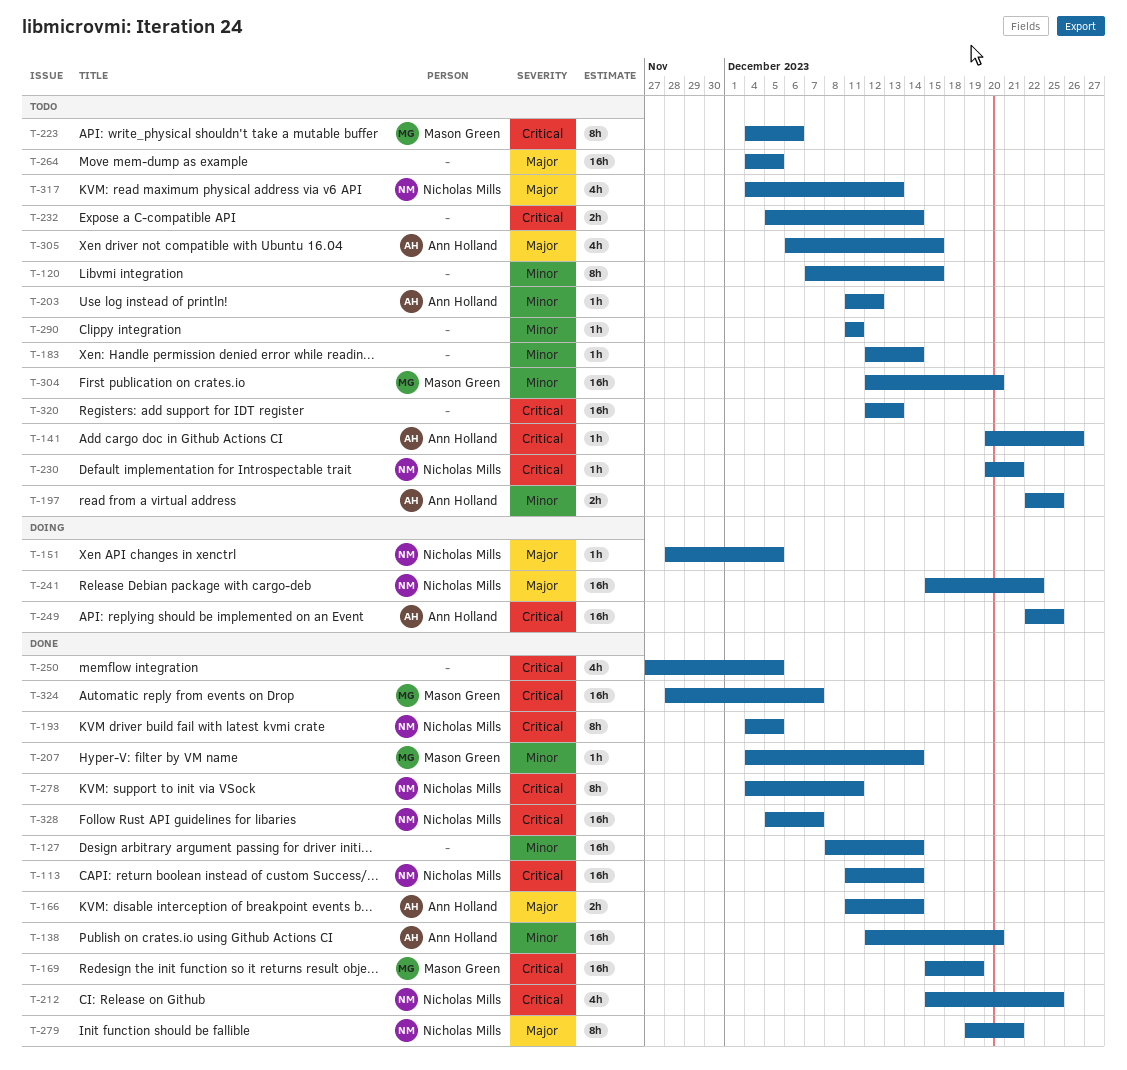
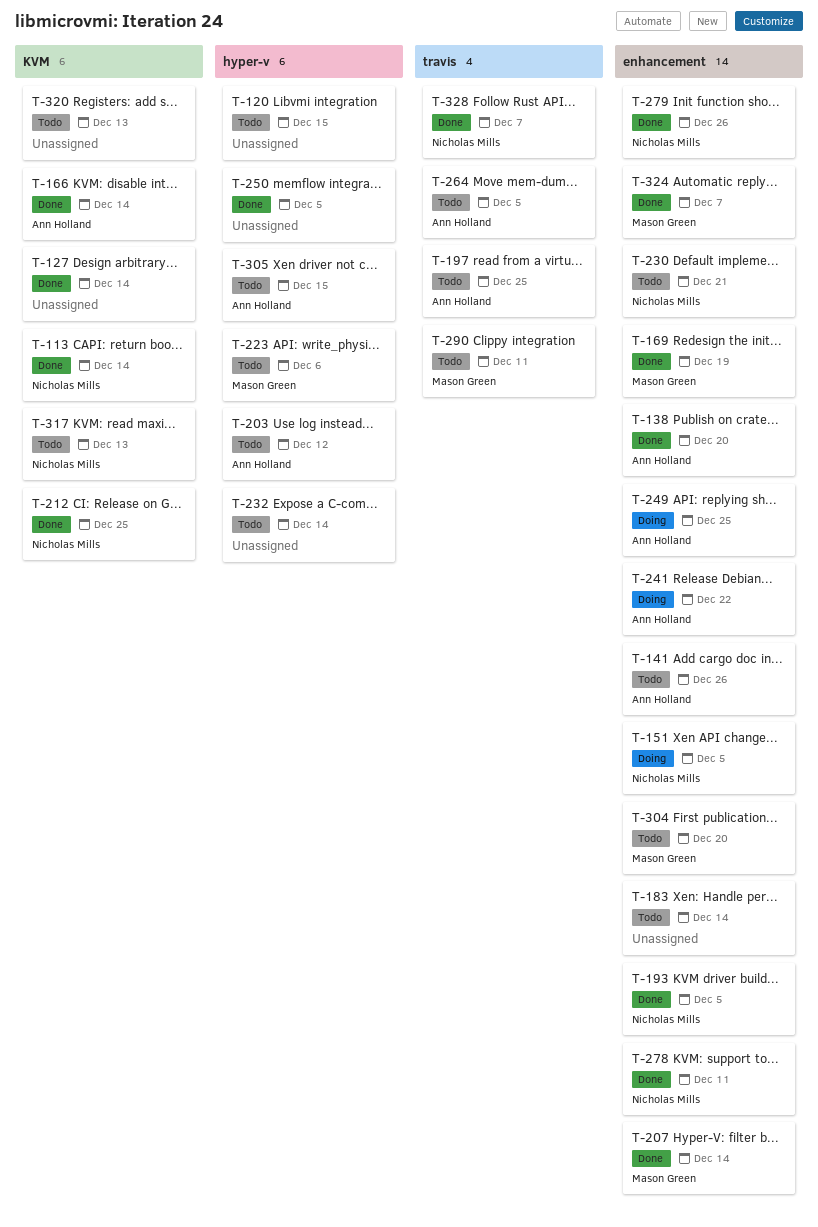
T-241, owner: Nicholas Mills -> Ann Holland
T-264, owner: none -> Ann Holland
T-279, due: Dec 21 -> Dec 26
T-290, owner: none -> Mason Green

